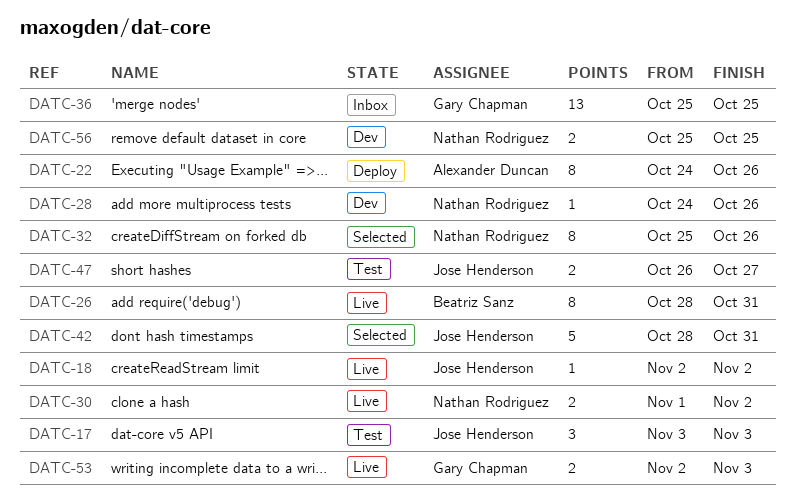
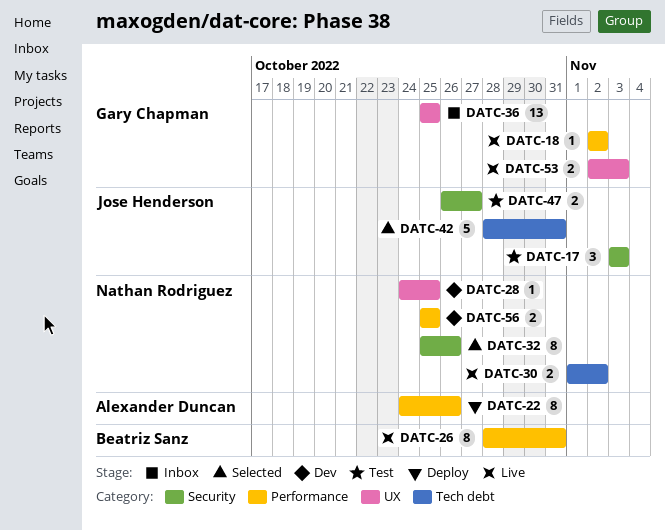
DATC-18, owner: Jose Henderson -> Gary Chapman
DATC-28, due: Oct 26 -> Oct 25

